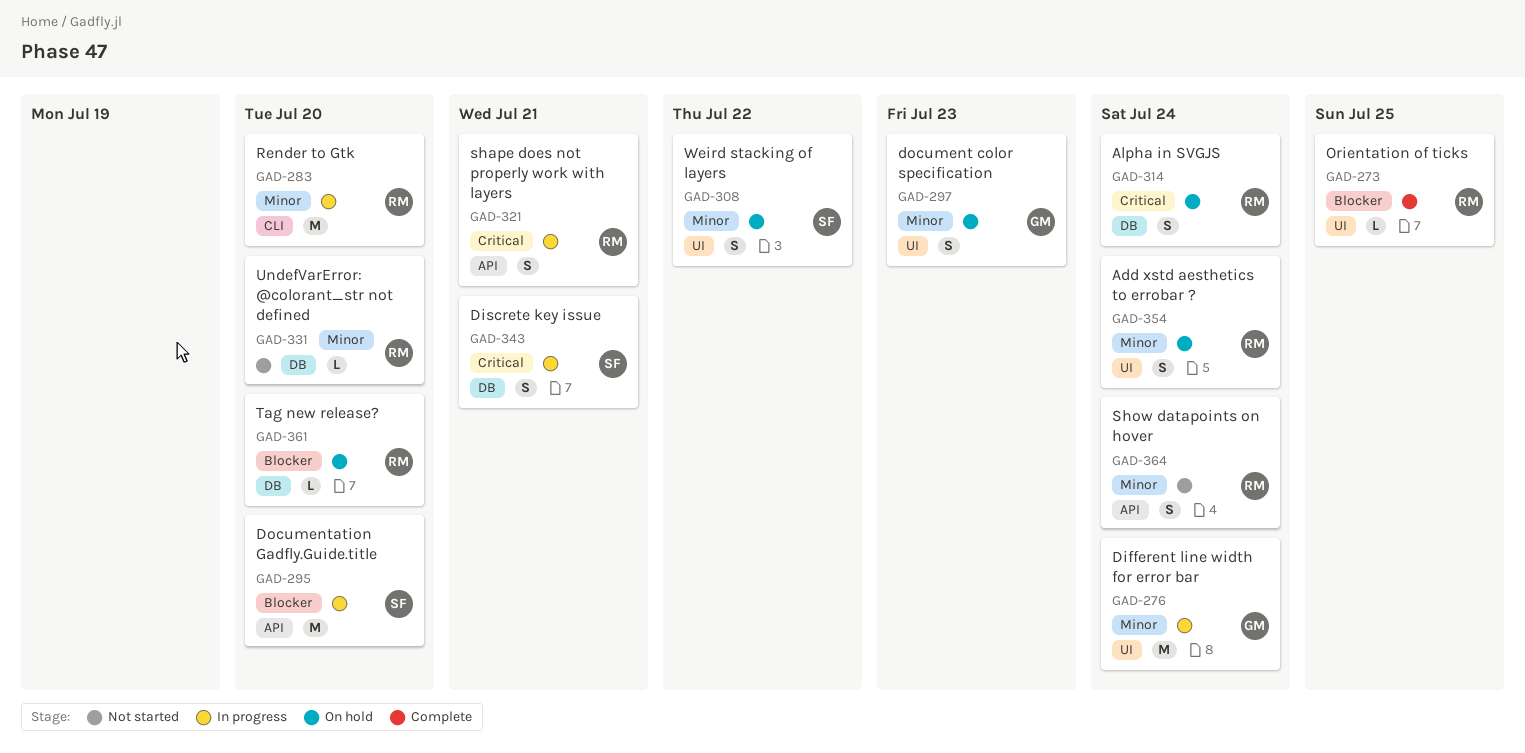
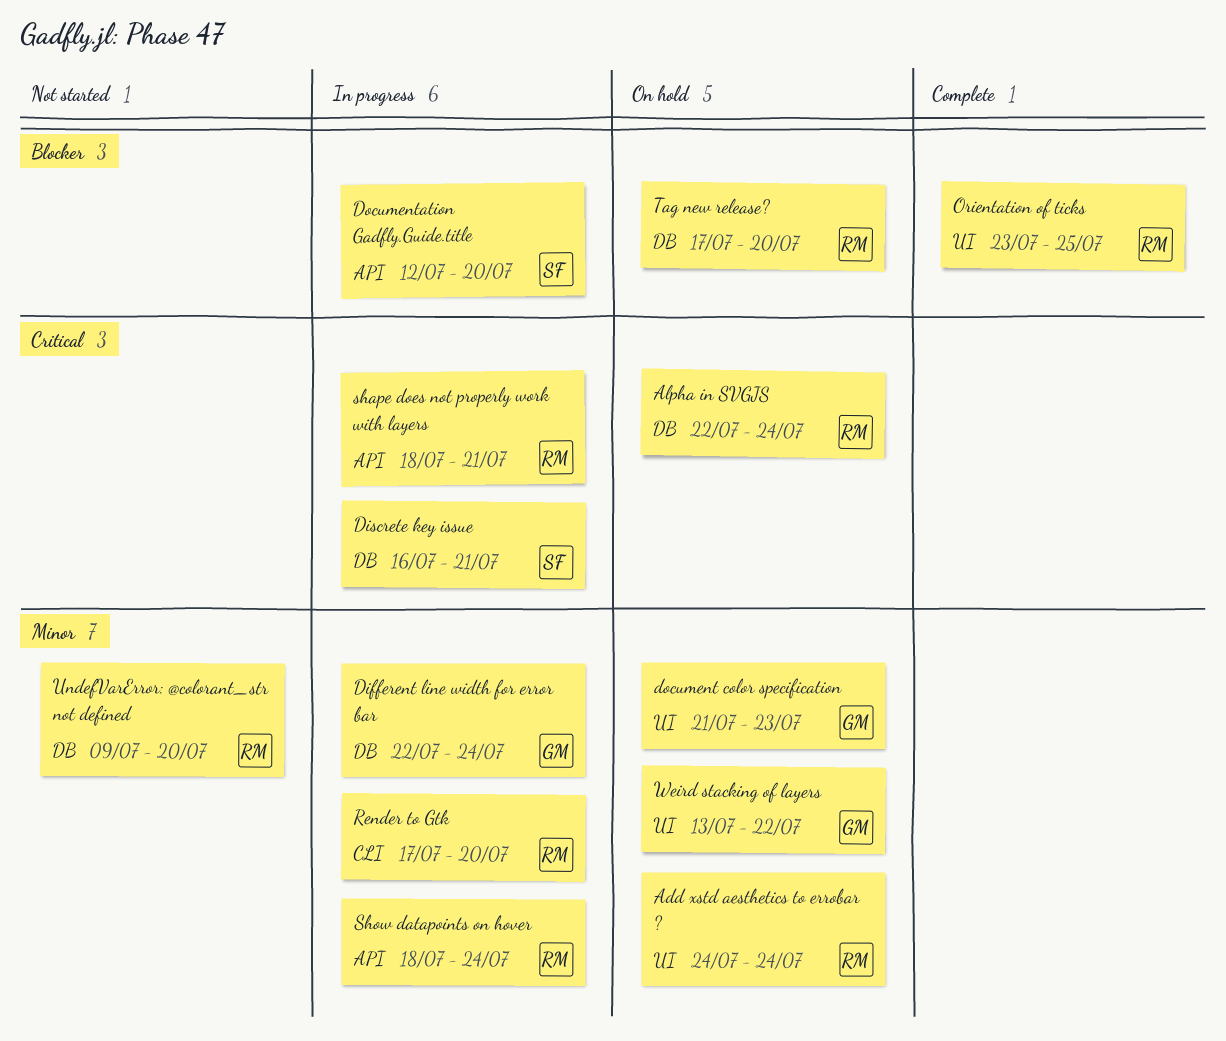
Different line width for error bar, label: UI -> DB
Show datapoints on hover, status: Not started -> In progress
Weird stacking of layers, owner: SF -> GM

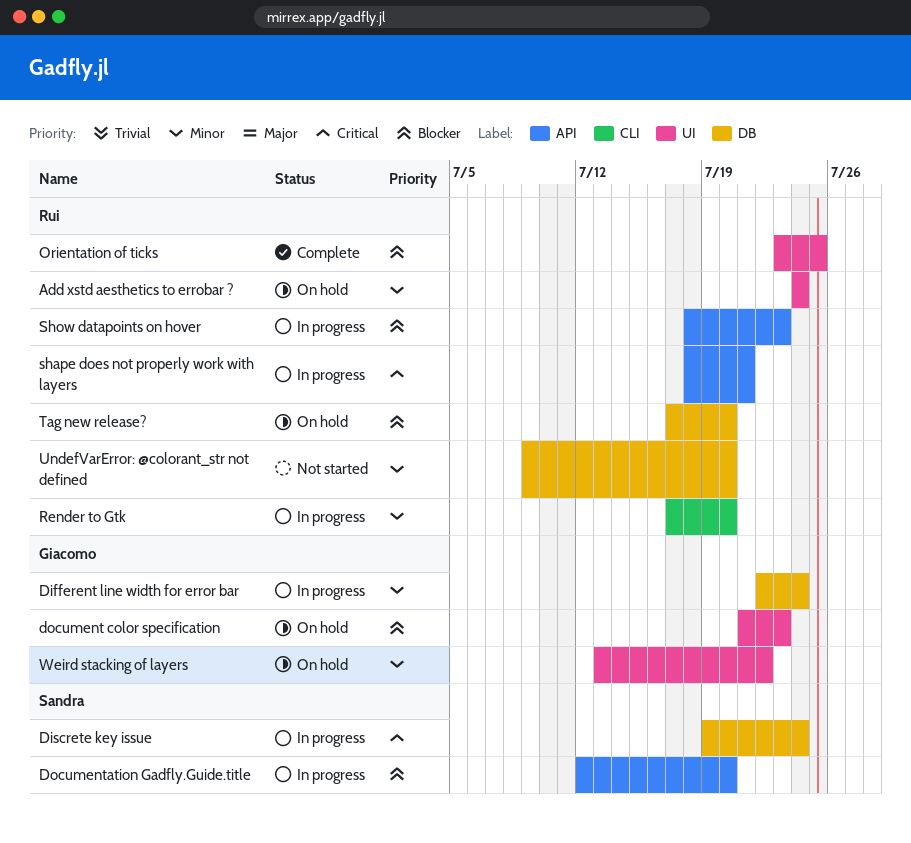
Alpha in SVGJS: present -> none
Discrete key issue, start: Jul 16 -> Jul 19
Discrete key issue, due: Jul 21 -> Jul 24
document color specification, priority: Minor -> Blocker
Show datapoints on hover, priority: Minor -> Blocker
Show datapoints on hover, due: Jul 24 -> Jul 23

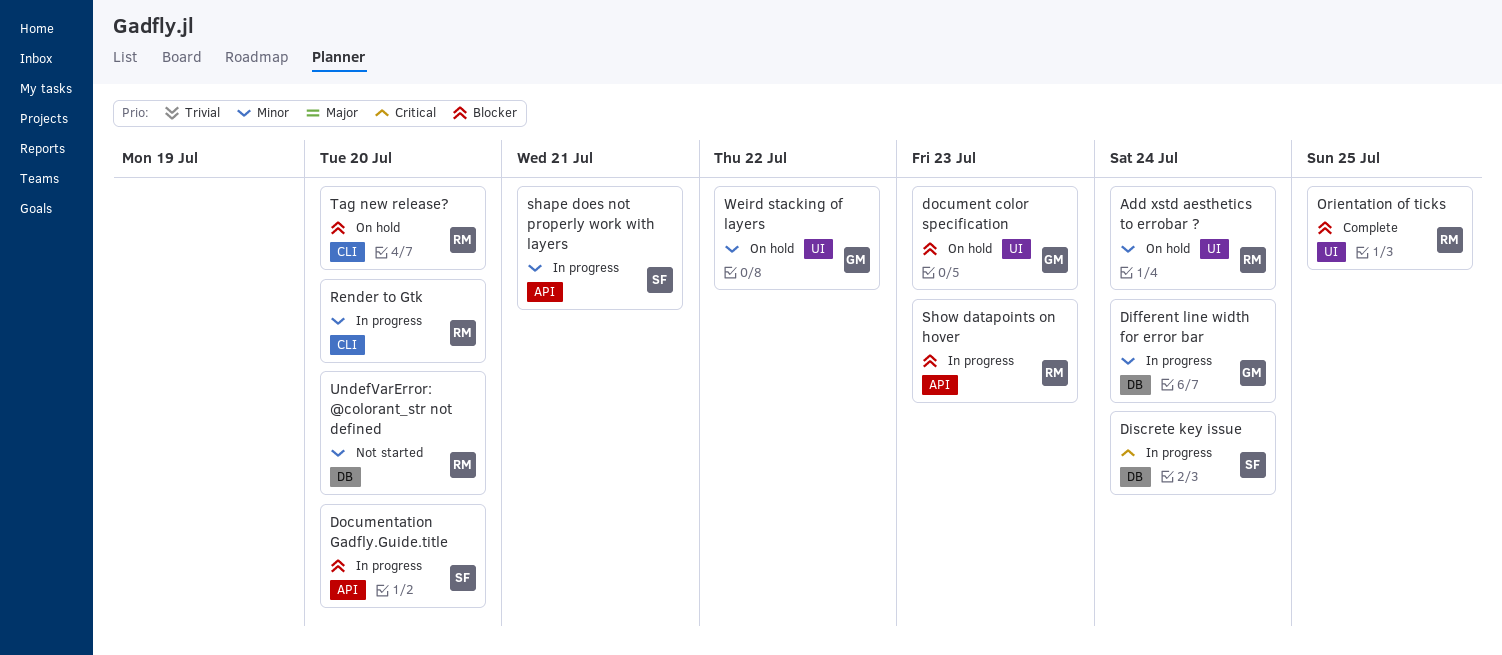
shape does not properly work with layers, owner: Rui -> Sandra
shape does not properly work with layers, priority: Critical -> Minor
Tag new release?, label: DB -> CLI

